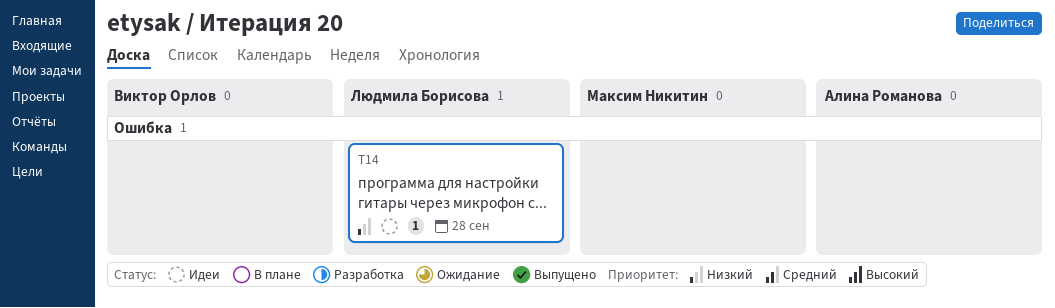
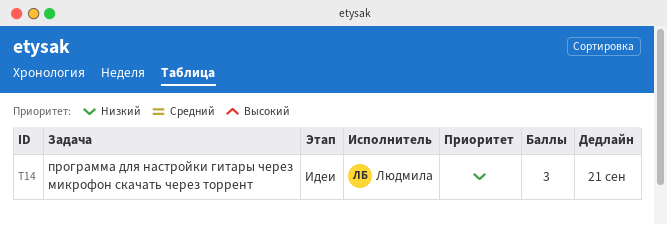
T14, estimate: 1 -> 3
T14, due: Sep 28 -> Sep 21

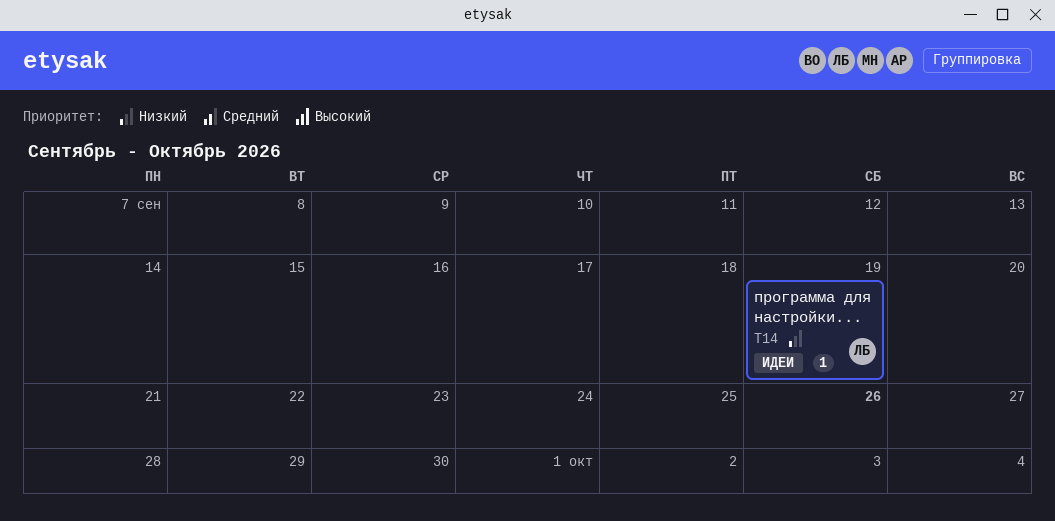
T14, estimate: 3 -> 1
T14, due: Sep 21 -> Sep 19

